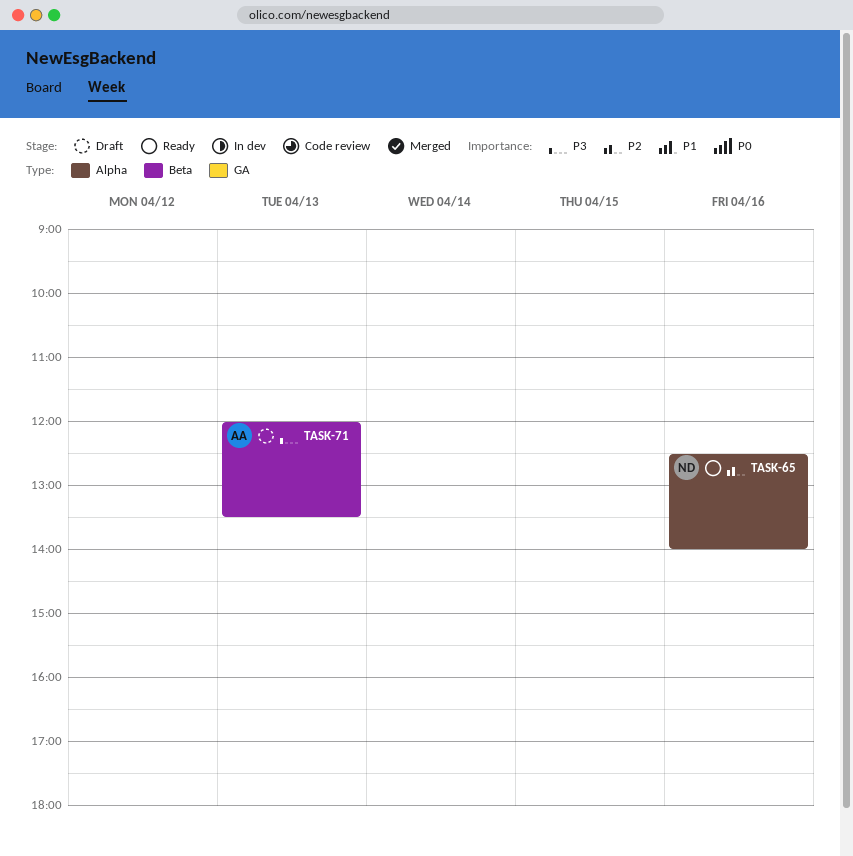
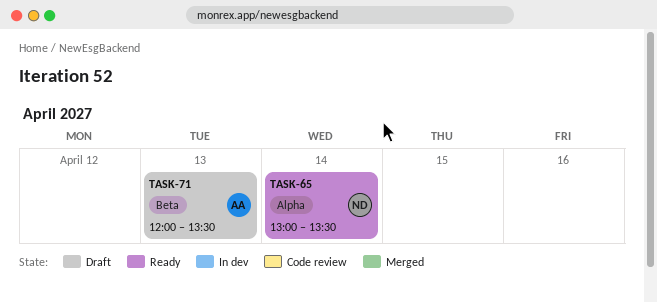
TASK-65, day: Apr 16 -> Apr 14
TASK-65, begins: 12:30 -> 13:00
TASK-65, ends: 14:00 -> 13:30

